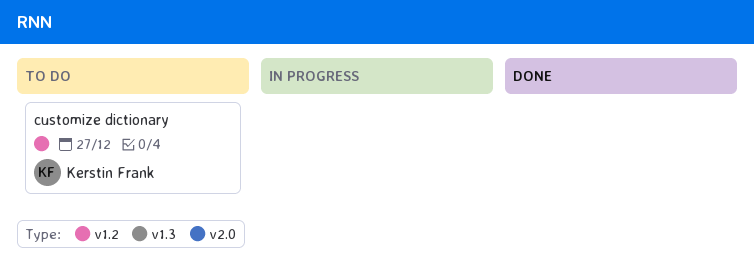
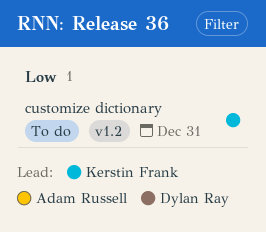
customize dictionary, due: Dec 27 -> Dec 31

